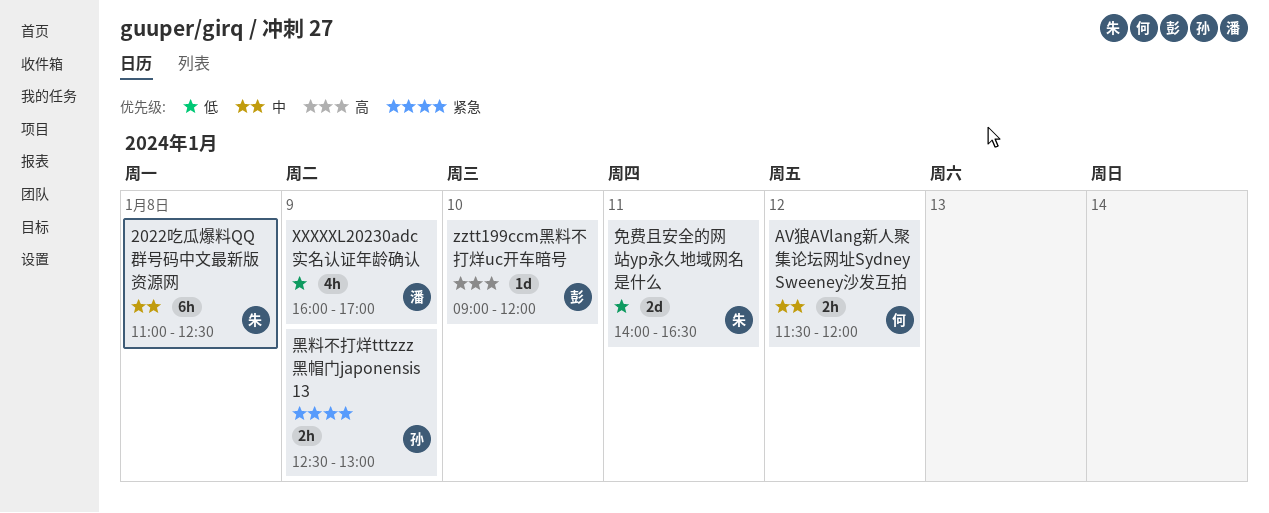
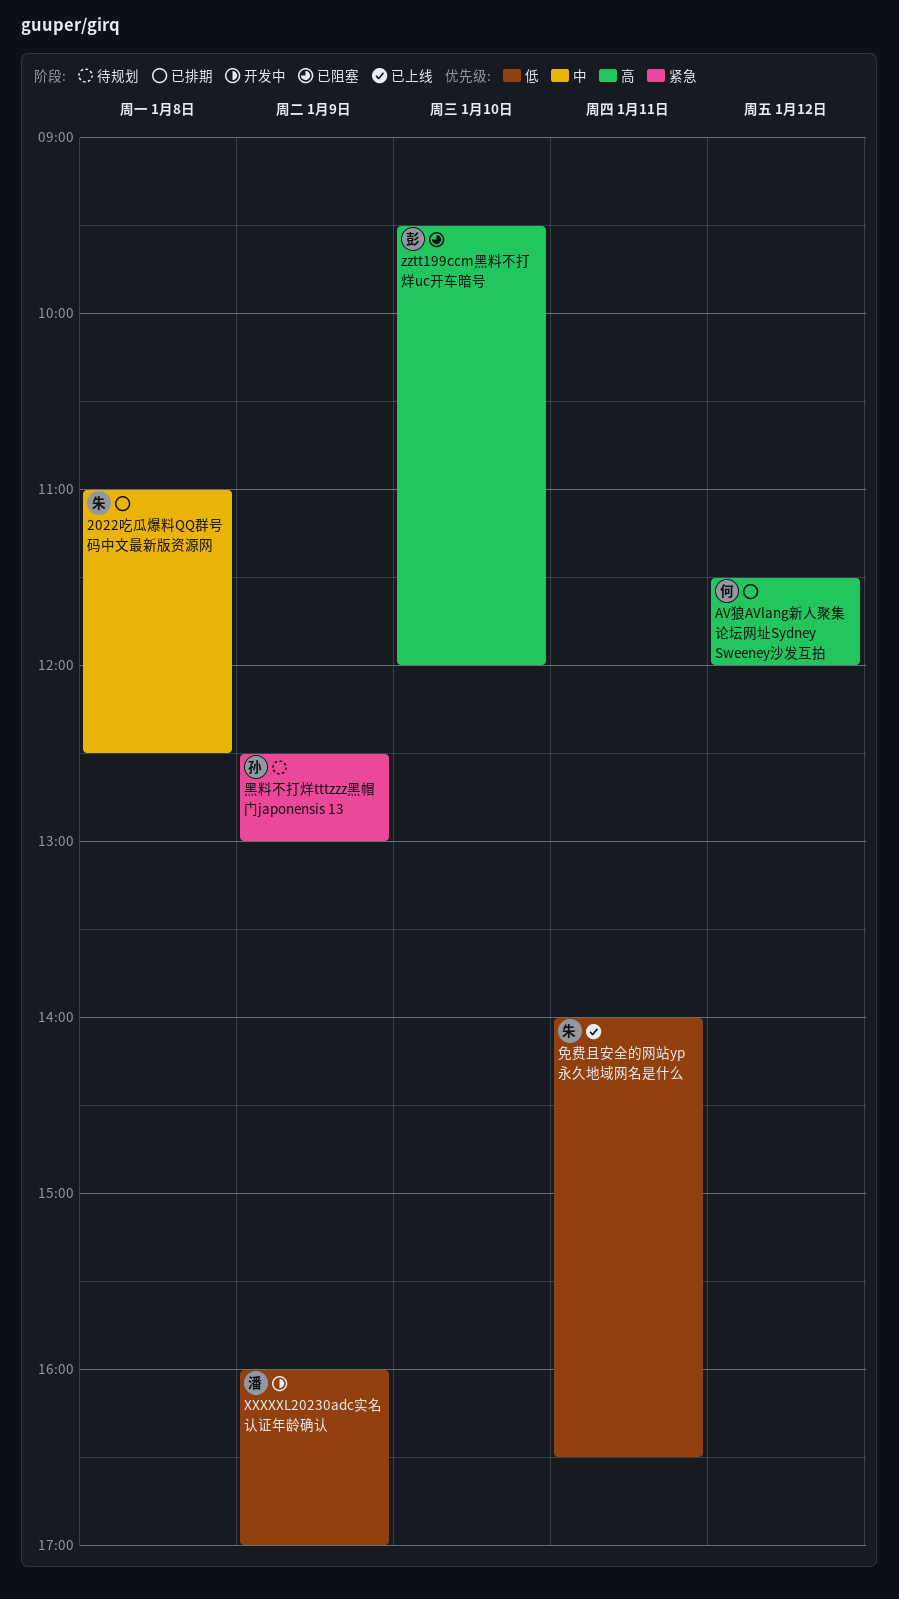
AV狼AVlang新人聚集论坛网址Sydney Sweeney沙发互拍, priority: 中 -> 高
zztt199ccm黑料不打烊uc开车暗号, begins: 09:00 -> 09:30

